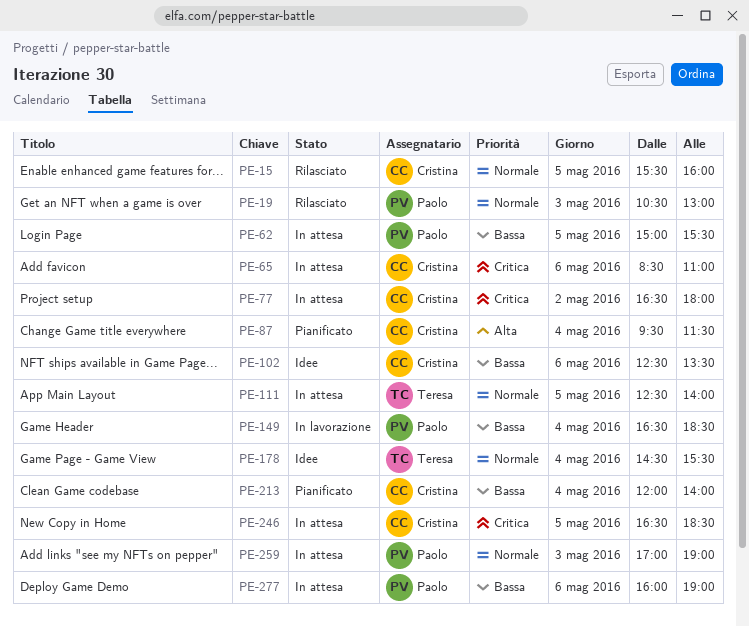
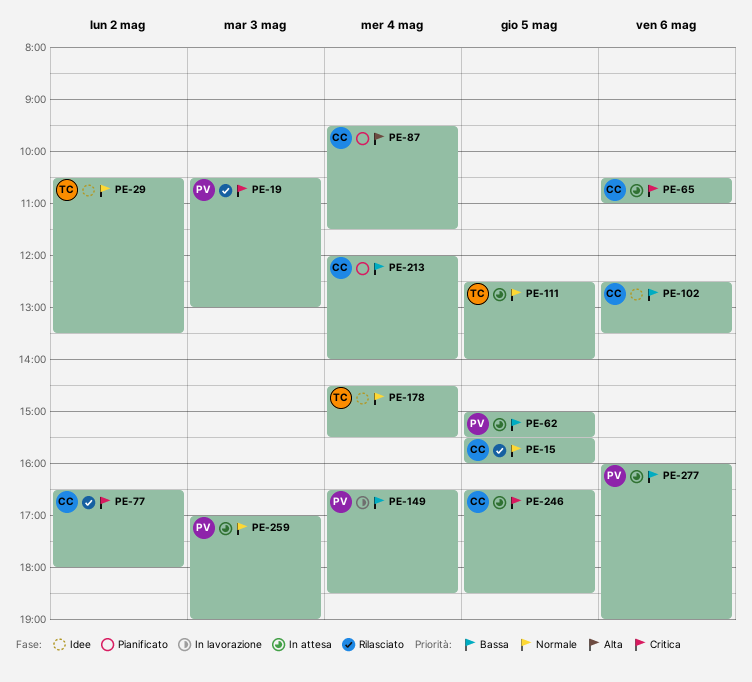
PE-19, priority: Normale -> Critica
PE-29: none -> present
PE-65, begins: 08:30 -> 10:30
PE-77, status: In attesa -> Rilasciato

